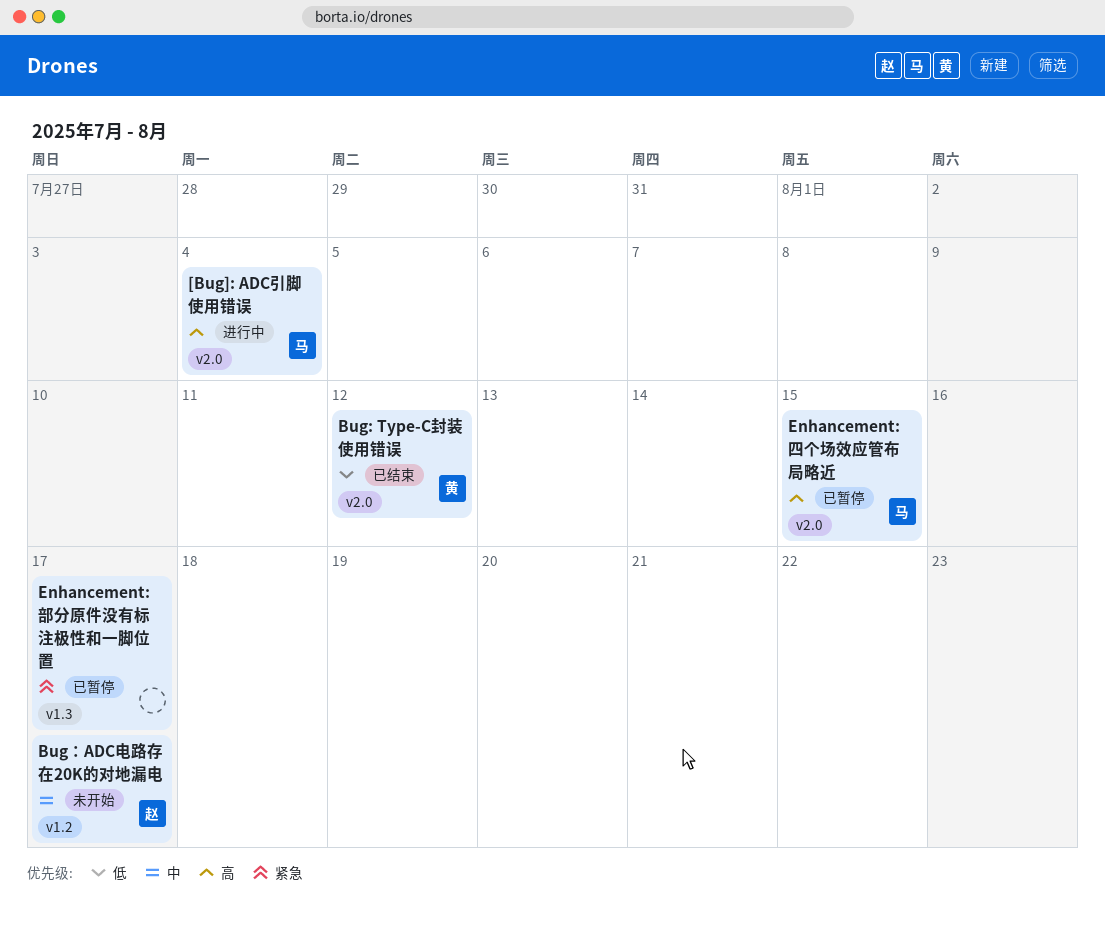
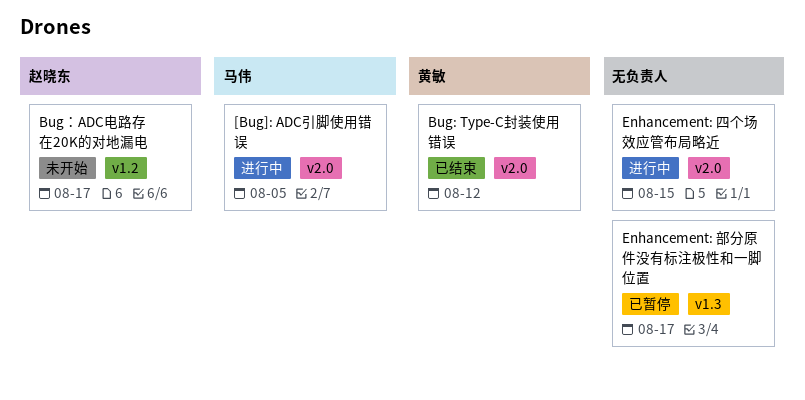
[Bug]: ADC引脚使用错误, due: Aug 4 -> Aug 5
Enhancement: 四个场效应管布局略近, status: 已暂停 -> 进行中
Enhancement: 四个场效应管布局略近, owner: 马伟 -> none

